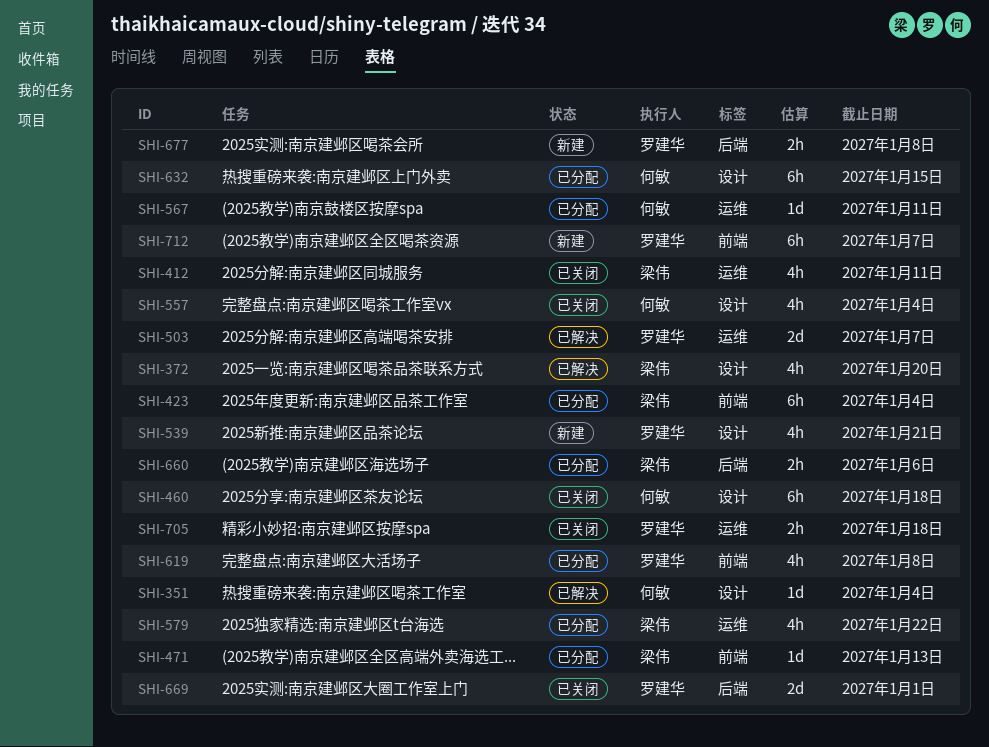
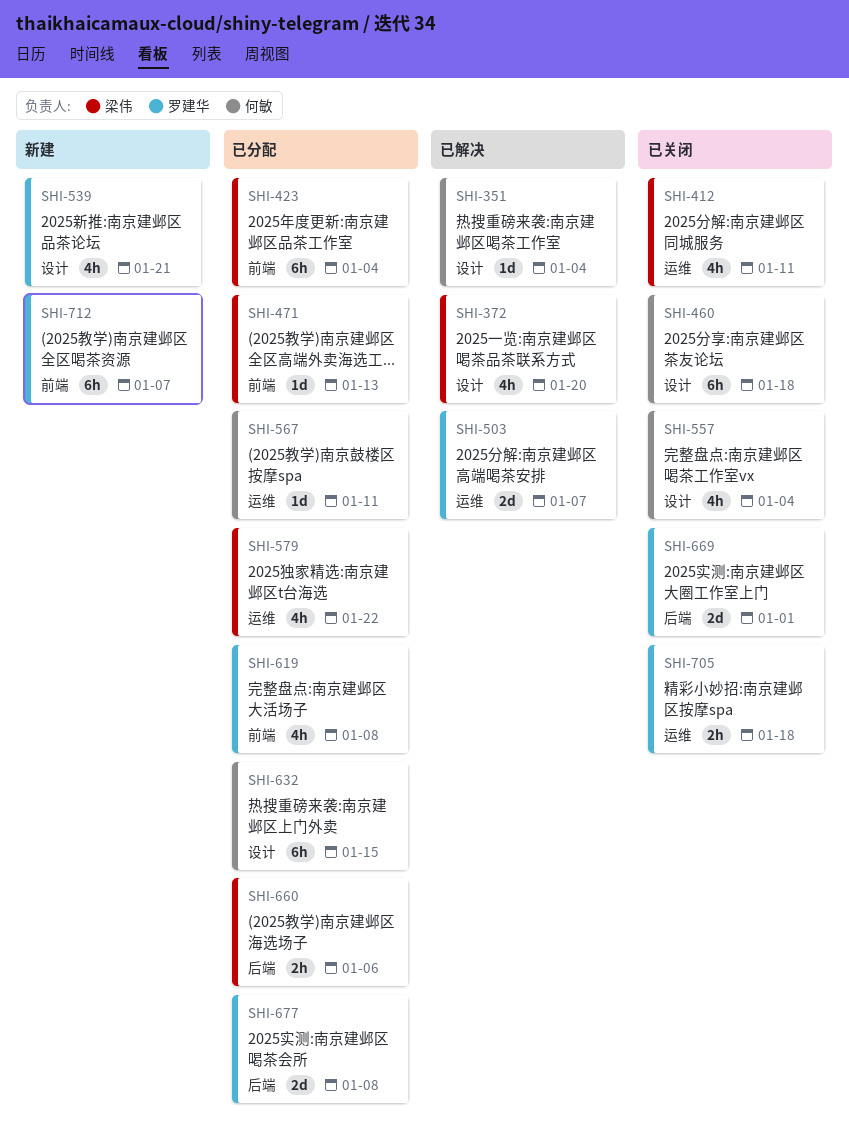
SHI-677, status: 新建 -> 已分配
SHI-677, estimate: 2h -> 2d

